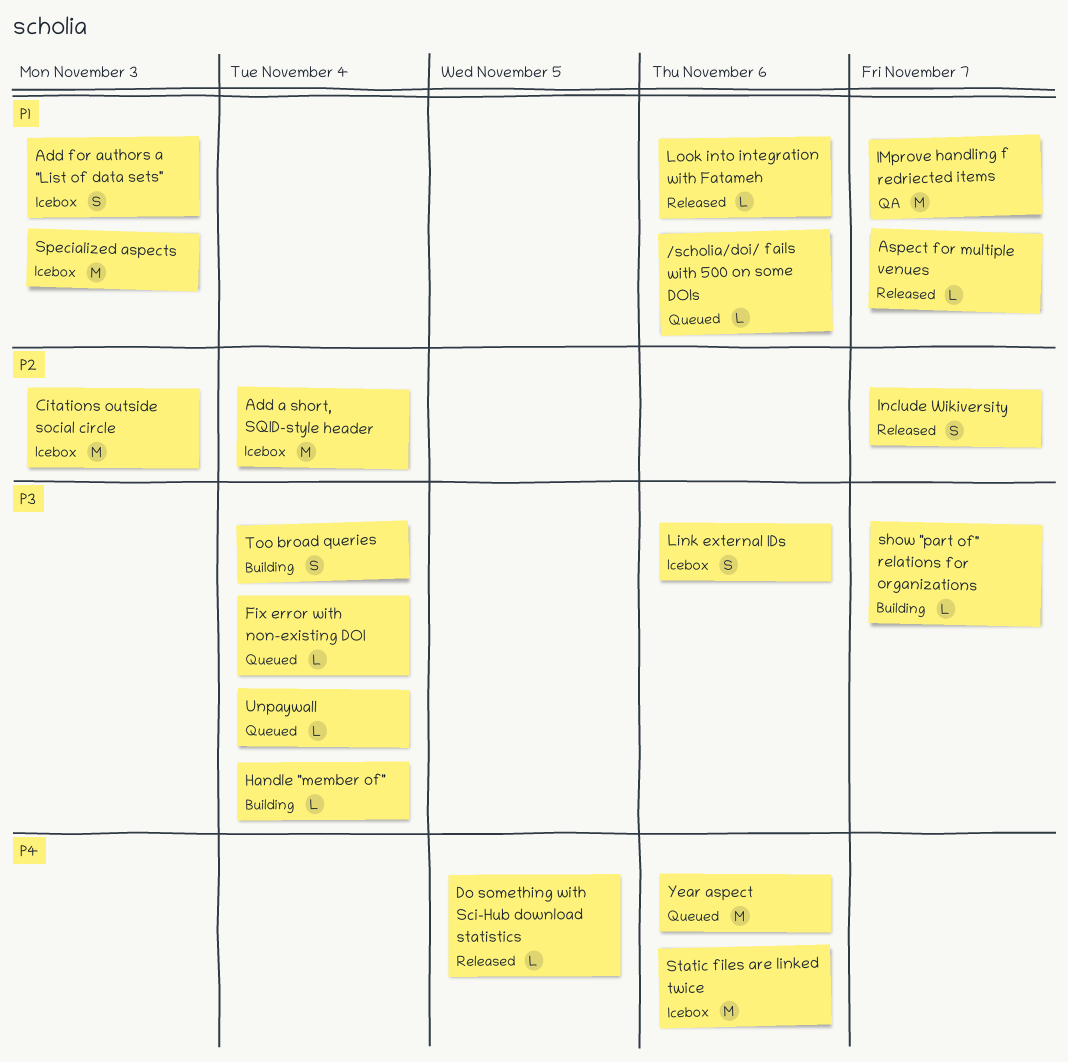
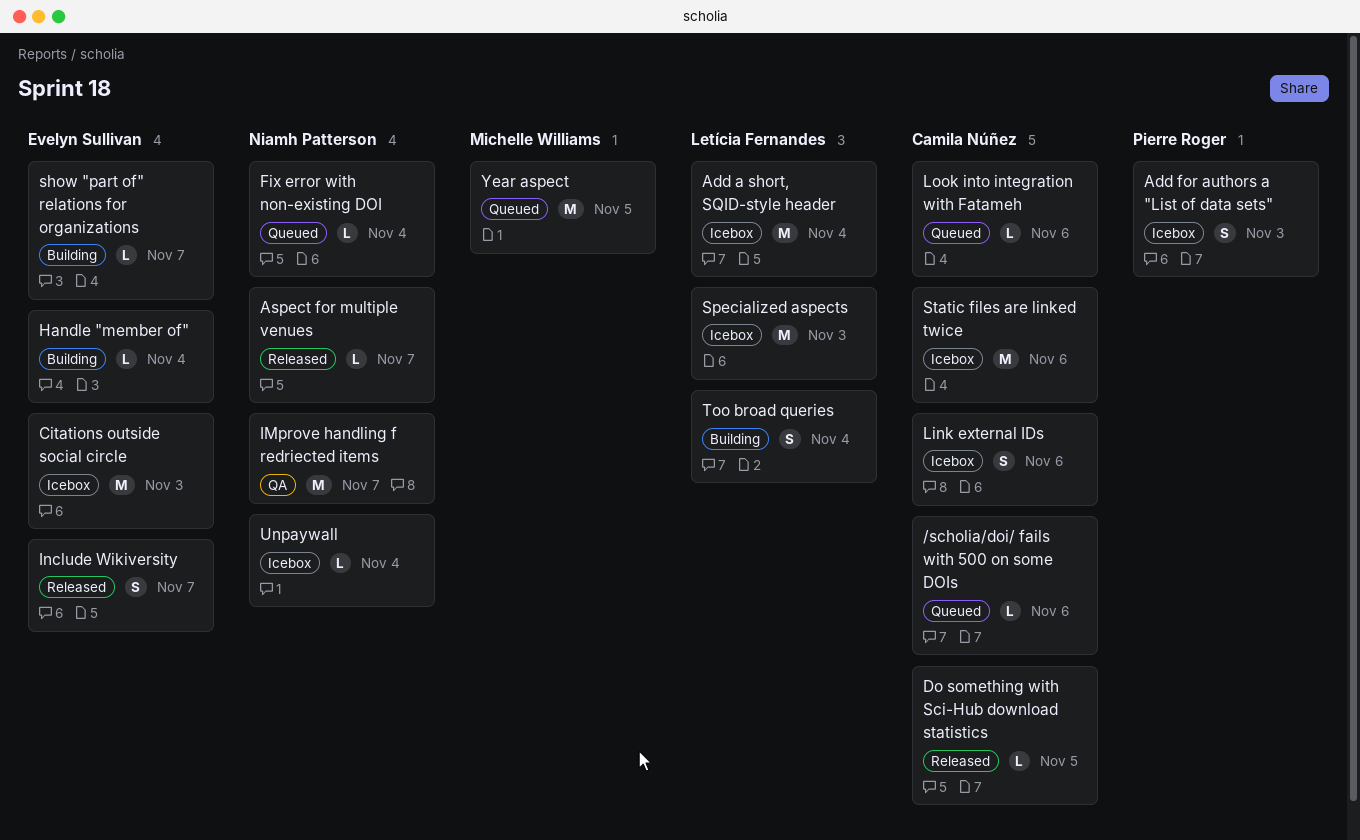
Look into integration with Fatameh, status: Released -> Queued
Unpaywall, status: Queued -> Icebox
Year aspect, due: Nov 6 -> Nov 5

